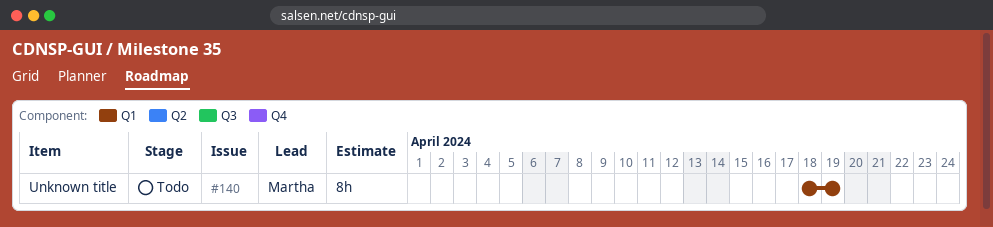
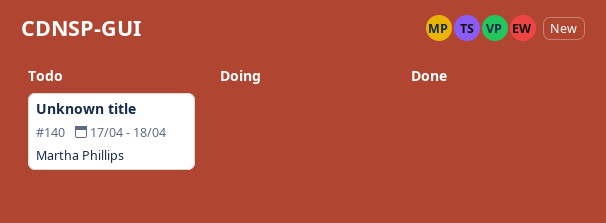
#140, start: Apr 18 -> Apr 17
#140, due: Apr 19 -> Apr 18

